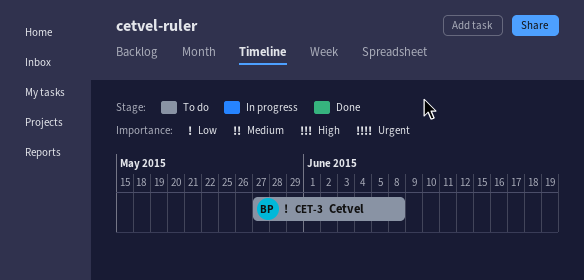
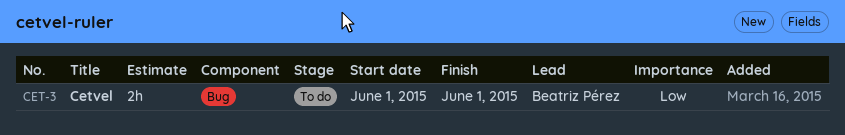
CET-3, start: May 27 -> Jun 1
CET-3, due: Jun 8 -> Jun 1

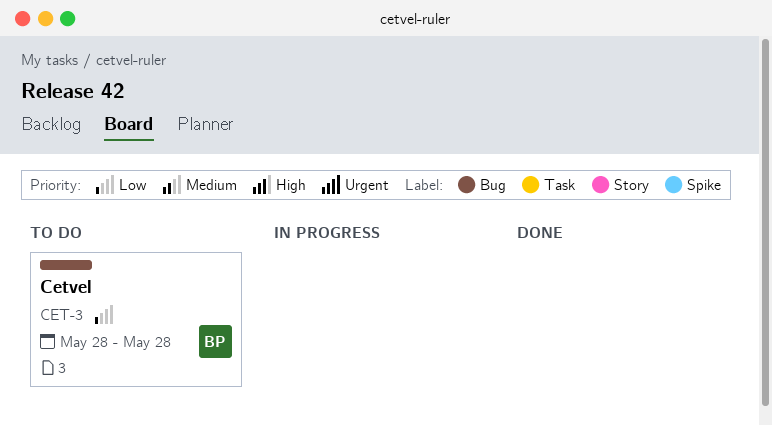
CET-3, start: Jun 1 -> May 28
CET-3, due: Jun 1 -> May 28

